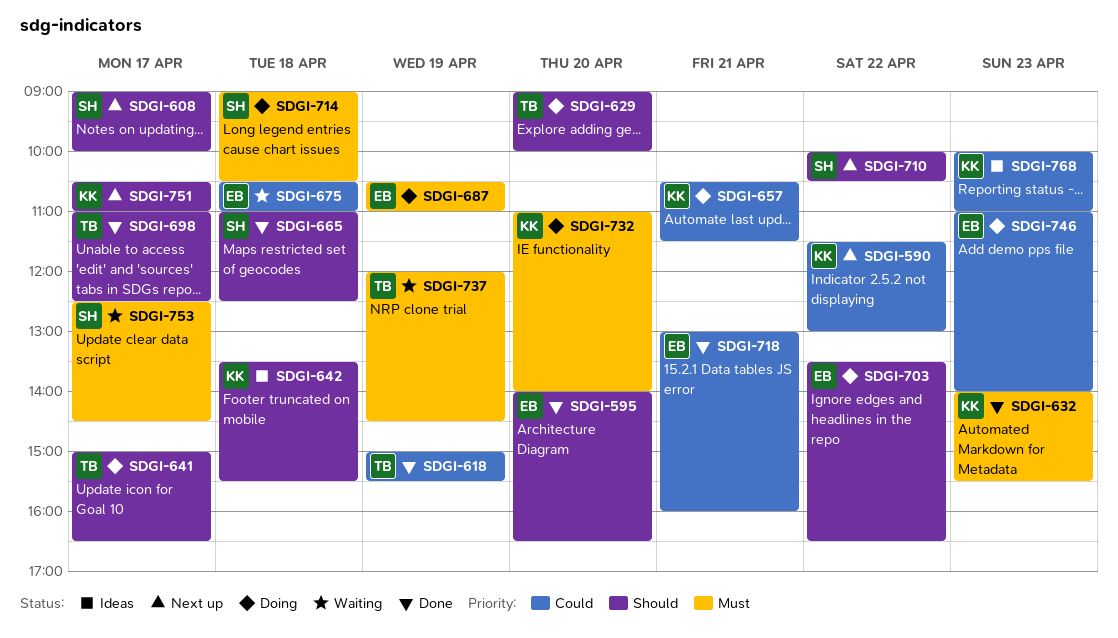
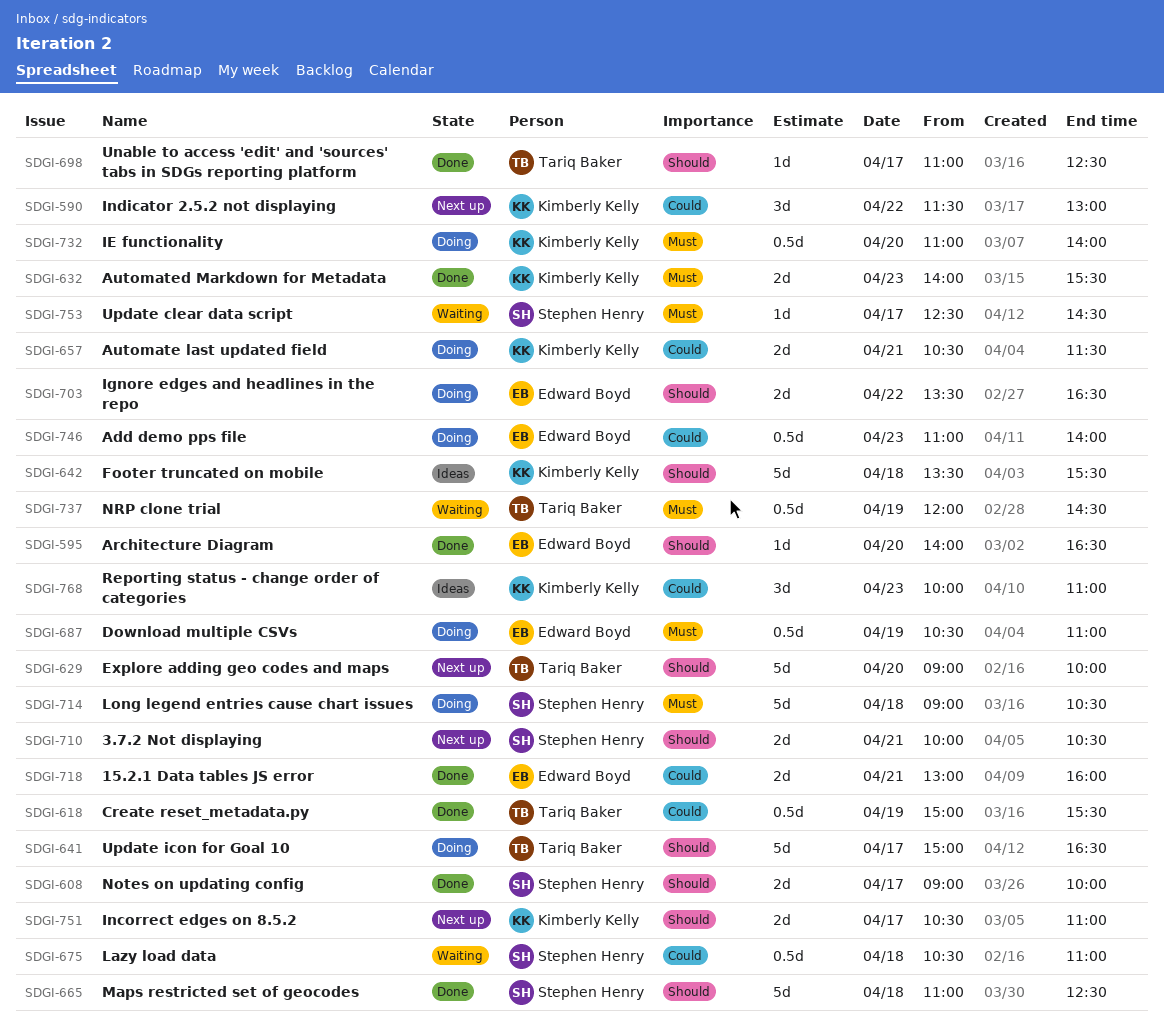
SDGI-608, status: Next up -> Done
SDGI-629, status: Doing -> Next up
SDGI-675, owner: Edward Boyd -> Stephen Henry
SDGI-710, day: Apr 22 -> Apr 21

